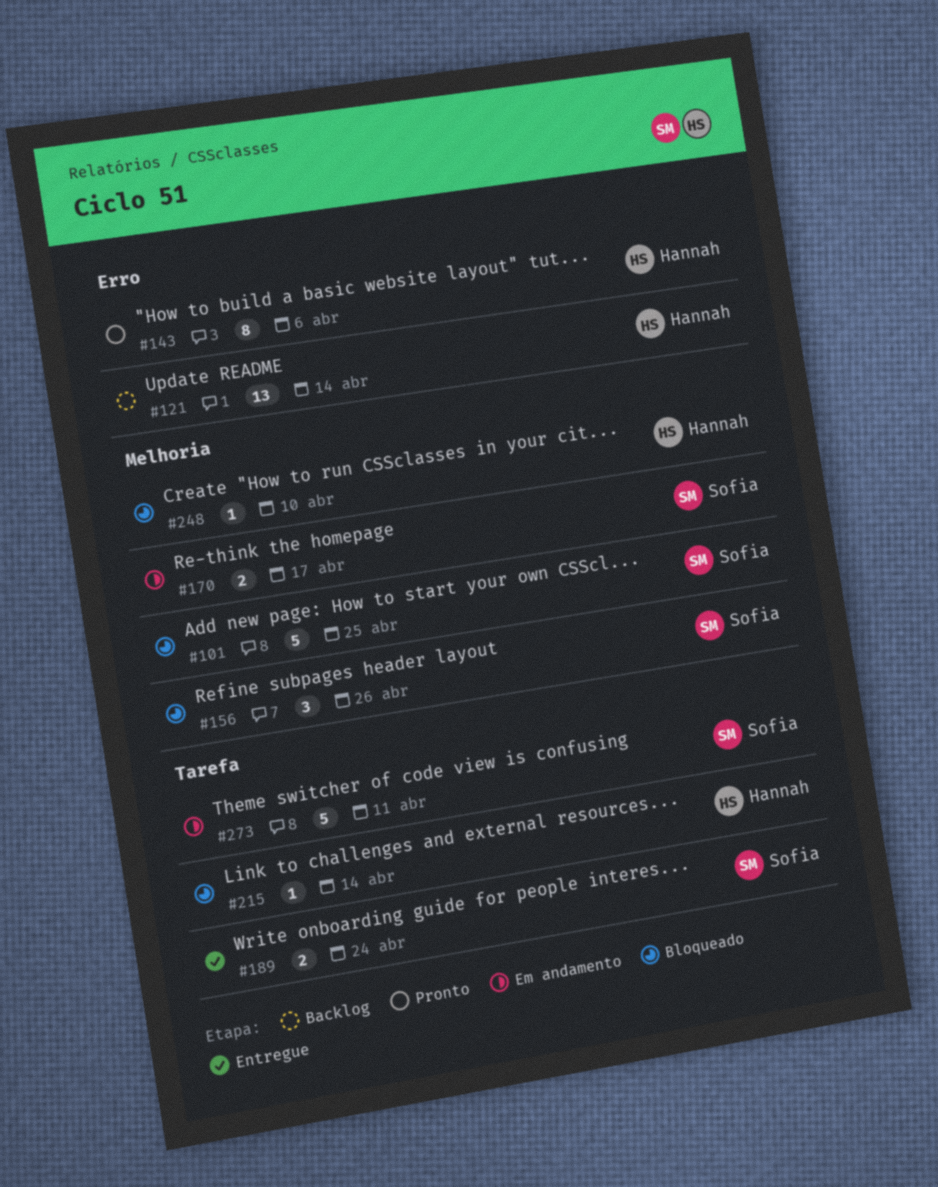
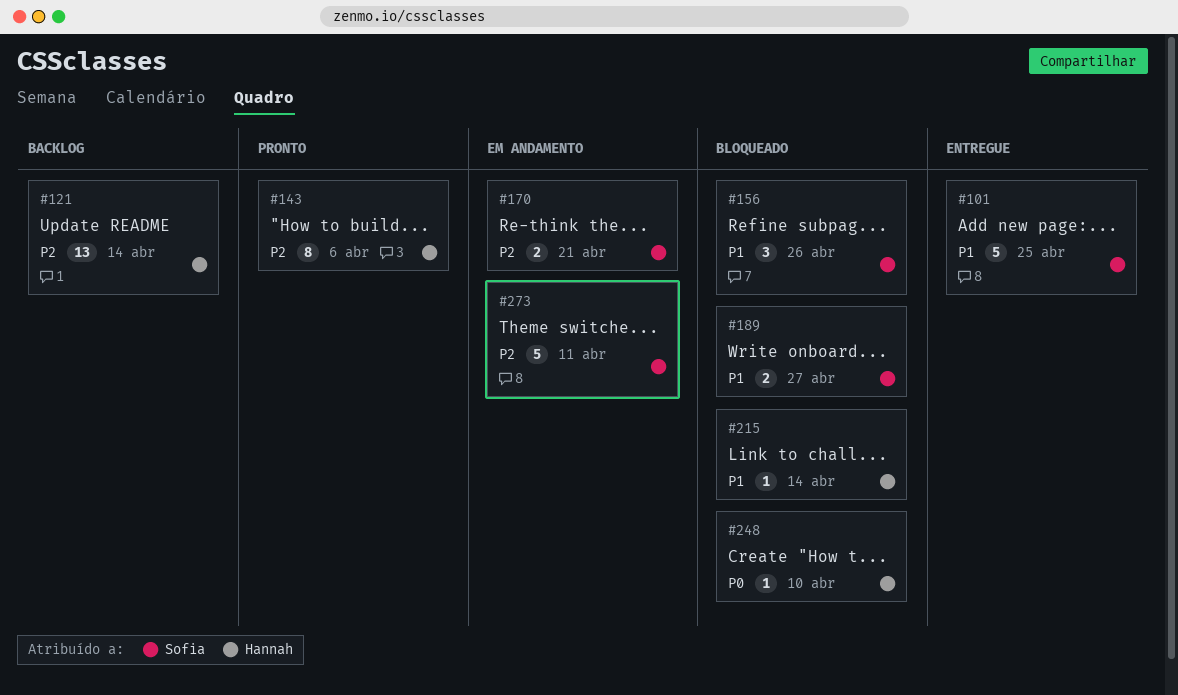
#101, status: Bloqueado -> Entregue
#170, due: Apr 17 -> Apr 21
#189, status: Entregue -> Bloqueado
#189, due: Apr 24 -> Apr 27

